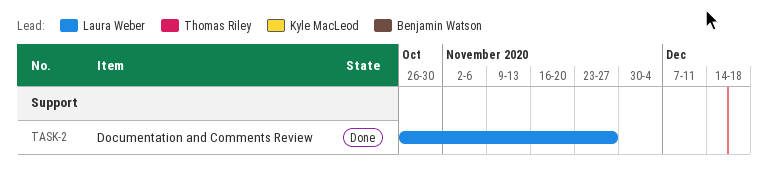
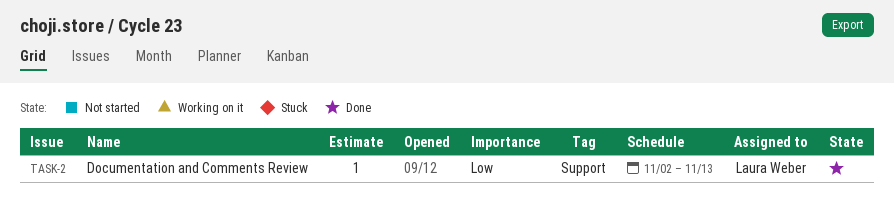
TASK-2, start: Oct 26 -> Nov 2
TASK-2, due: Nov 27 -> Nov 13

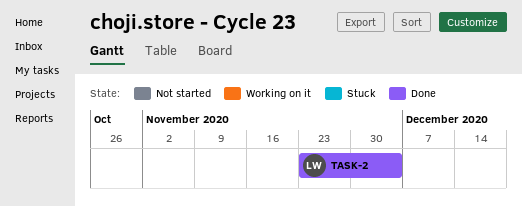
TASK-2, start: Nov 2 -> Nov 23
TASK-2, due: Nov 13 -> Dec 4

